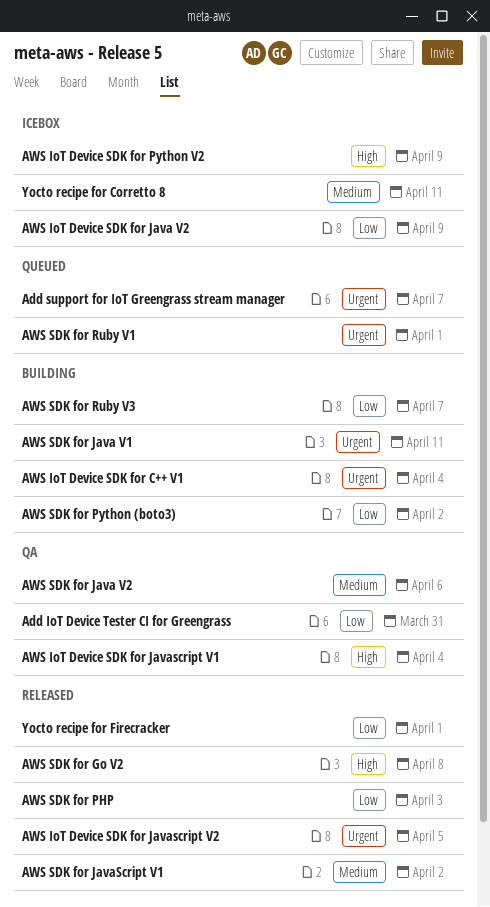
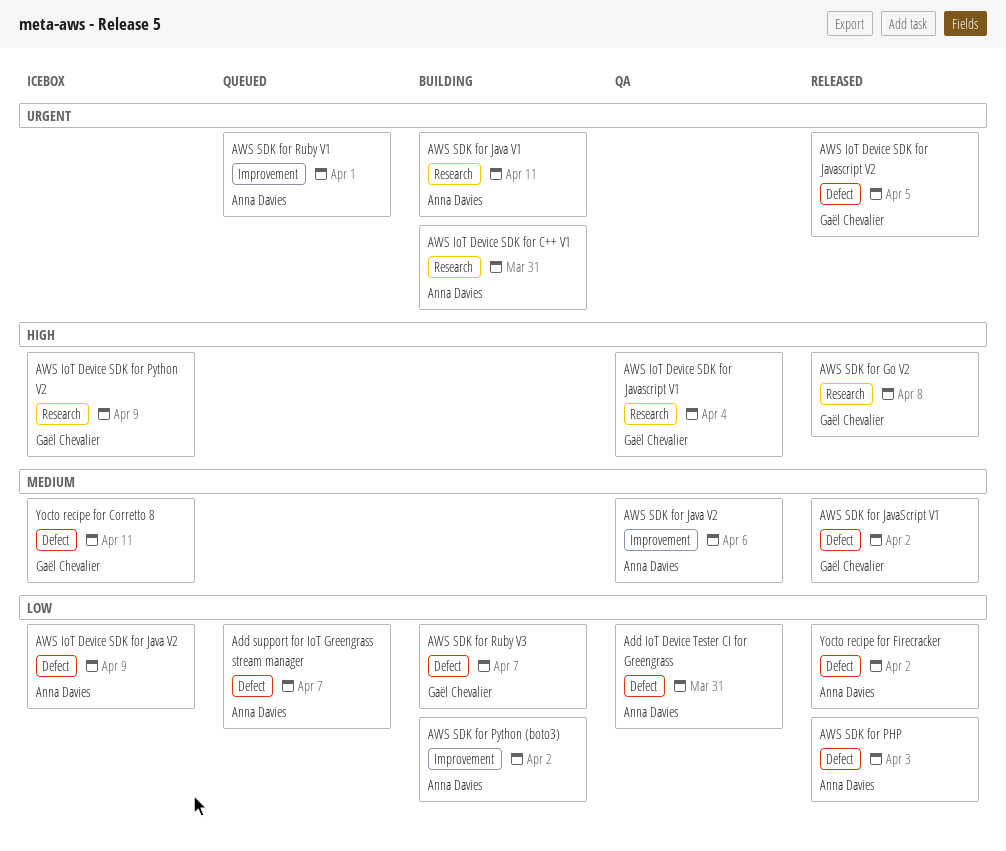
Add support for IoT Greengrass stream manager, priority: Urgent -> Low
AWS IoT Device SDK for C++ V1, due: Apr 4 -> Mar 31
Yocto recipe for Firecracker, due: Apr 1 -> Apr 2

